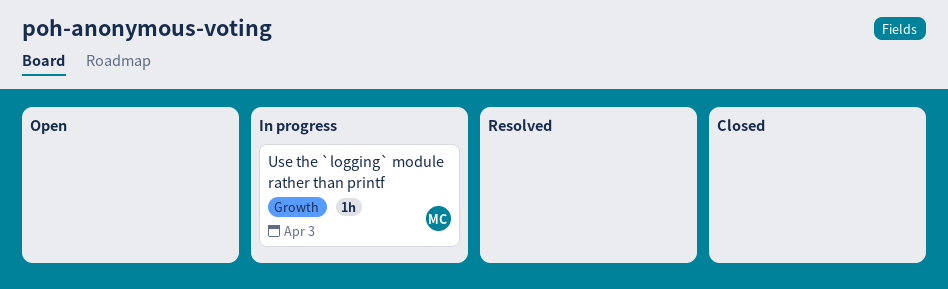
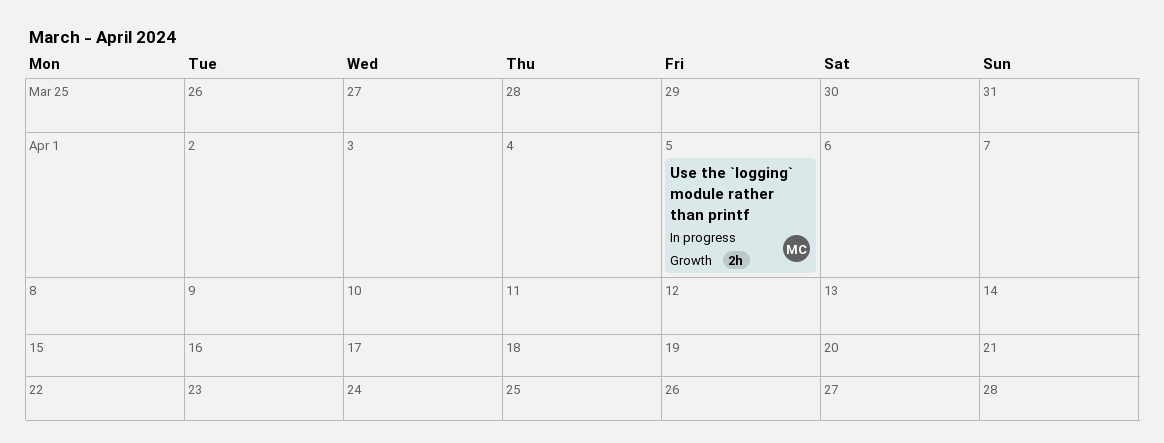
Use the `logging` module rather than printf, estimate: 1h -> 2h
Use the `logging` module rather than printf, due: Apr 3 -> Apr 5

